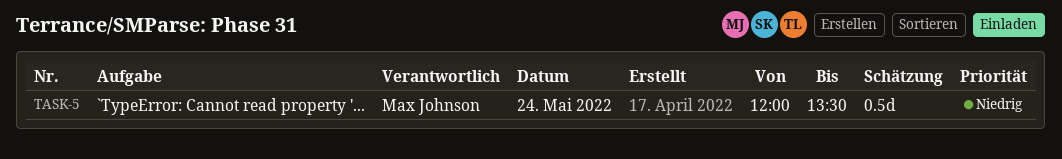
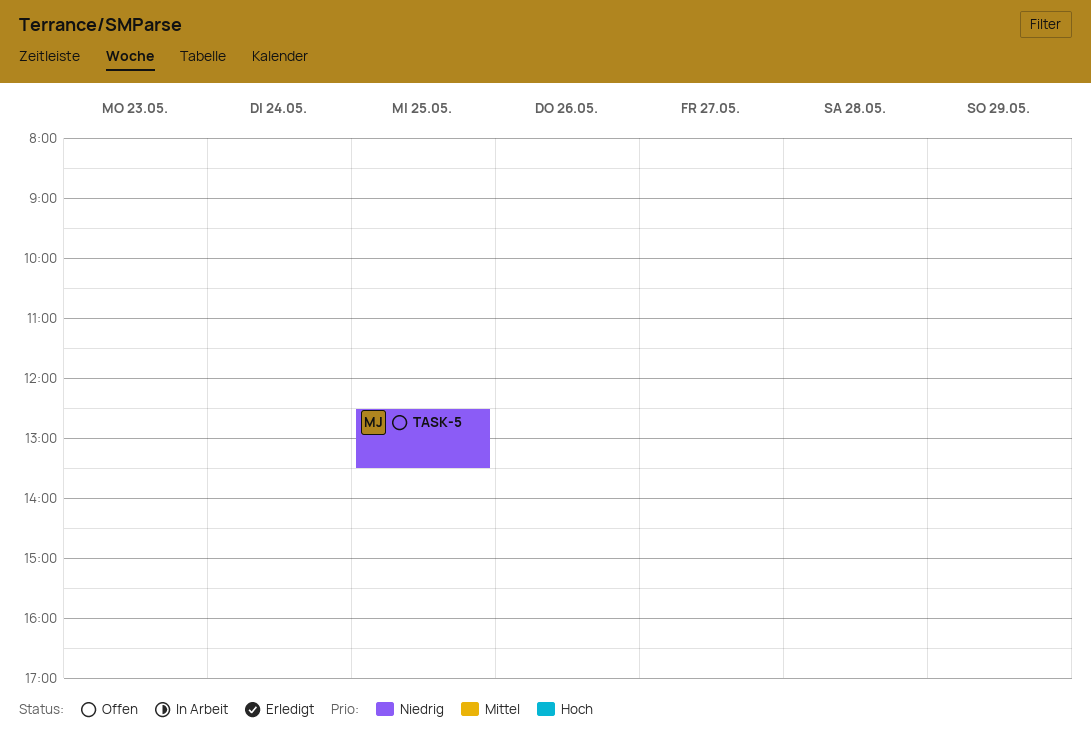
TASK-5, day: May 24 -> May 25
TASK-5, begins: 12:00 -> 12:30

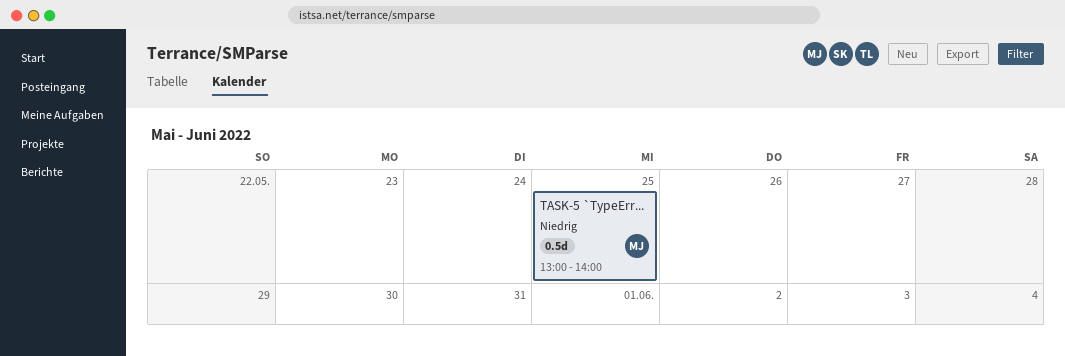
TASK-5, begins: 12:30 -> 13:00
TASK-5, ends: 13:30 -> 14:00

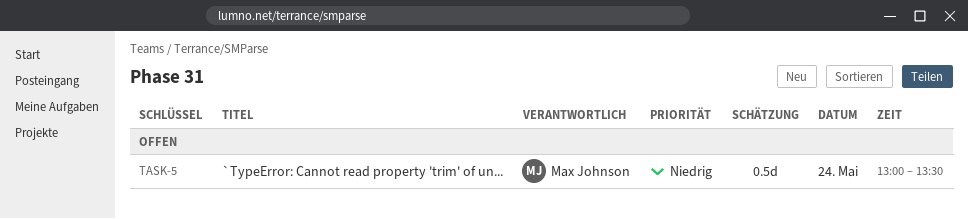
TASK-5, day: May 25 -> May 24
TASK-5, ends: 14:00 -> 13:30

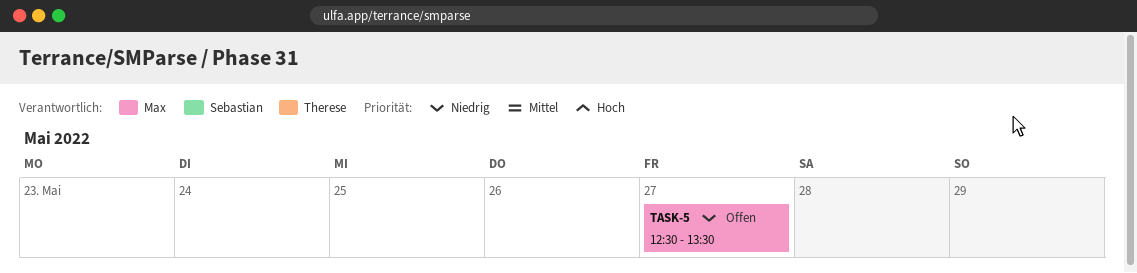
TASK-5, day: May 24 -> May 27
TASK-5, begins: 13:00 -> 12:30

